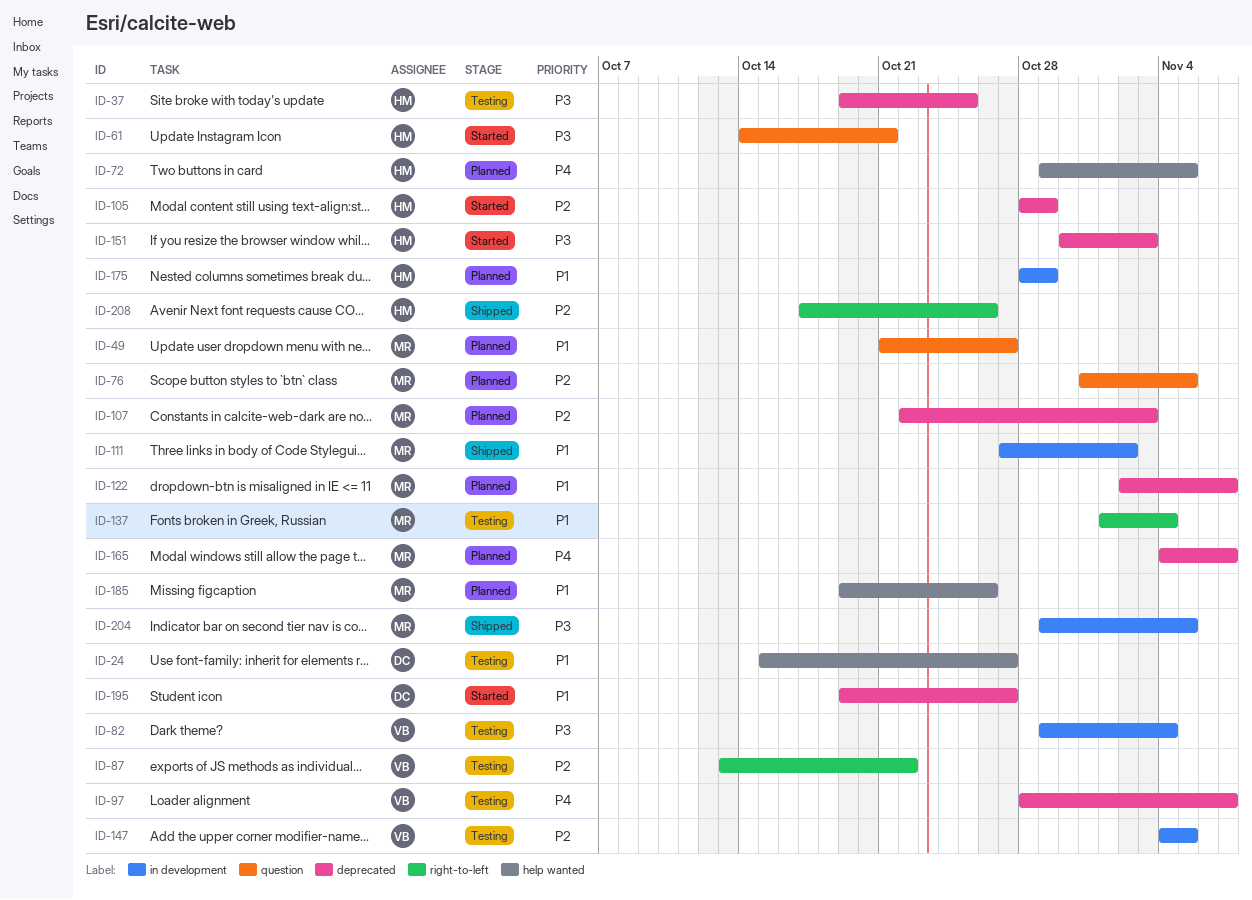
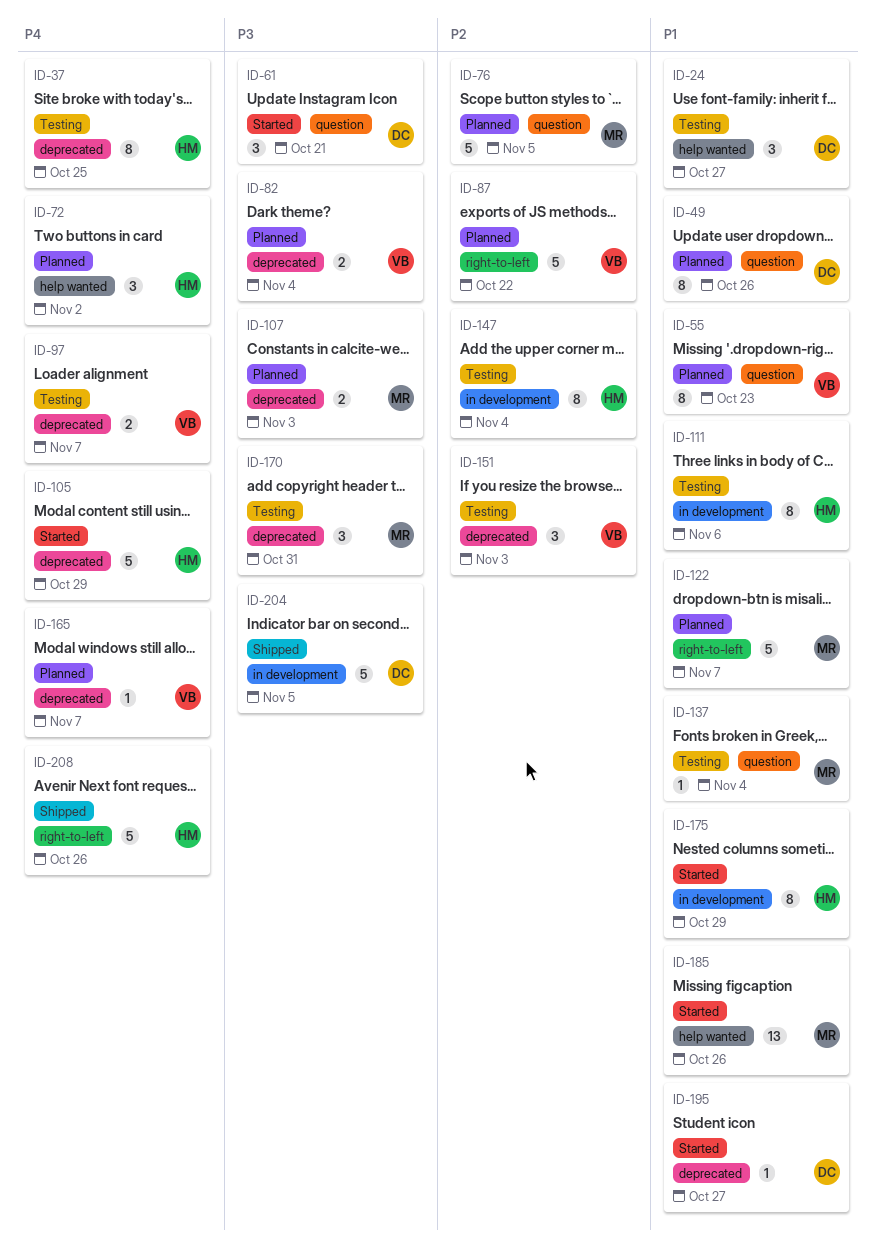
ID-37, priority: P3 -> P4
ID-49, owner: MR -> DC
ID-49, due: Oct 27 -> Oct 26
ID-55: none -> present
ID-61, owner: HM -> DC
ID-72, due: Nov 5 -> Nov 2
ID-82, status: Testing -> Planned
ID-82, label: in development -> deprecated
ID-87, status: Testing -> Planned
ID-105, priority: P2 -> P4
ID-107, priority: P2 -> P3
ID-111, status: Shipped -> Testing
ID-111, owner: MR -> HM
ID-111, due: Nov 2 -> Nov 6
ID-122, label: deprecated -> right-to-left
ID-137, label: right-to-left -> question
ID-147, owner: VB -> HM
ID-147, due: Nov 5 -> Nov 4
ID-151, status: Started -> Testing
ID-151, owner: HM -> VB
ID-151, priority: P3 -> P2
ID-165, owner: MR -> VB
ID-170: none -> present
ID-175, status: Planned -> Started
ID-185, status: Planned -> Started
ID-204, owner: MR -> DC
ID-208, priority: P2 -> P4

